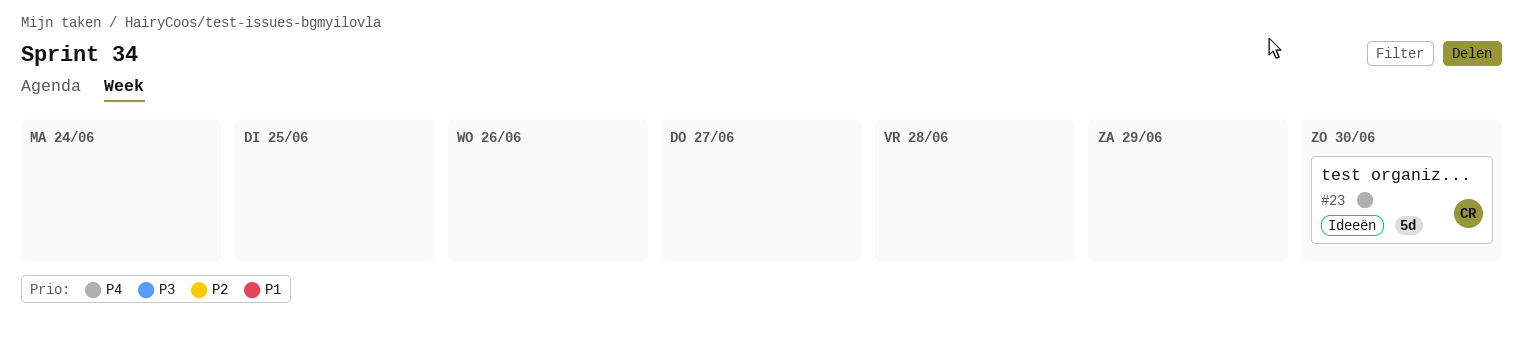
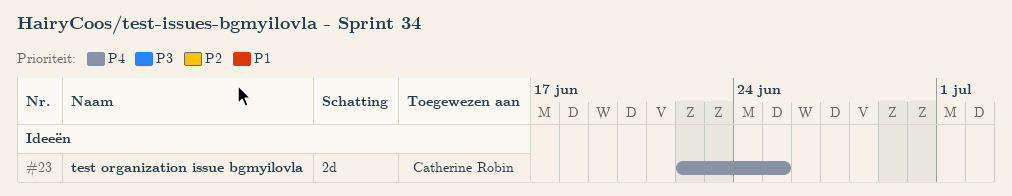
#23, estimate: 5d -> 2d
#23, due: Jun 30 -> Jun 25

